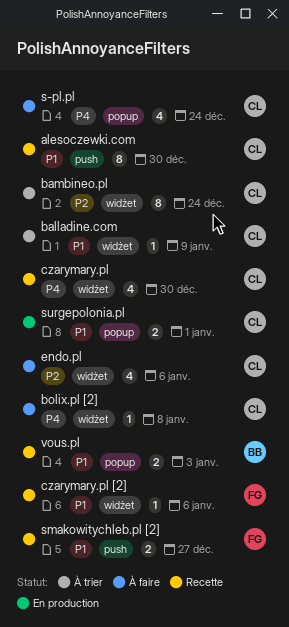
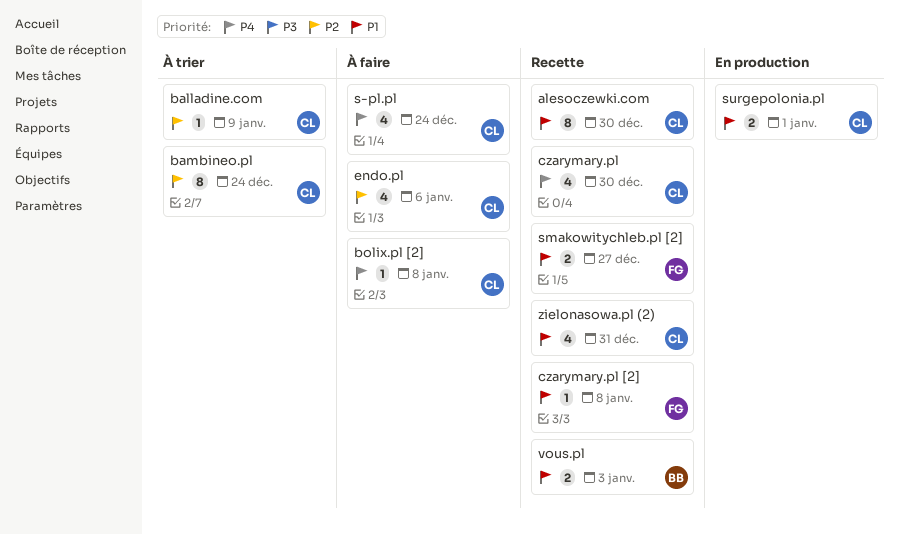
balladine.com, priority: P1 -> P2
czarymary.pl [2], due: Jan 6 -> Jan 8
zielonasowa.pl (2): none -> present

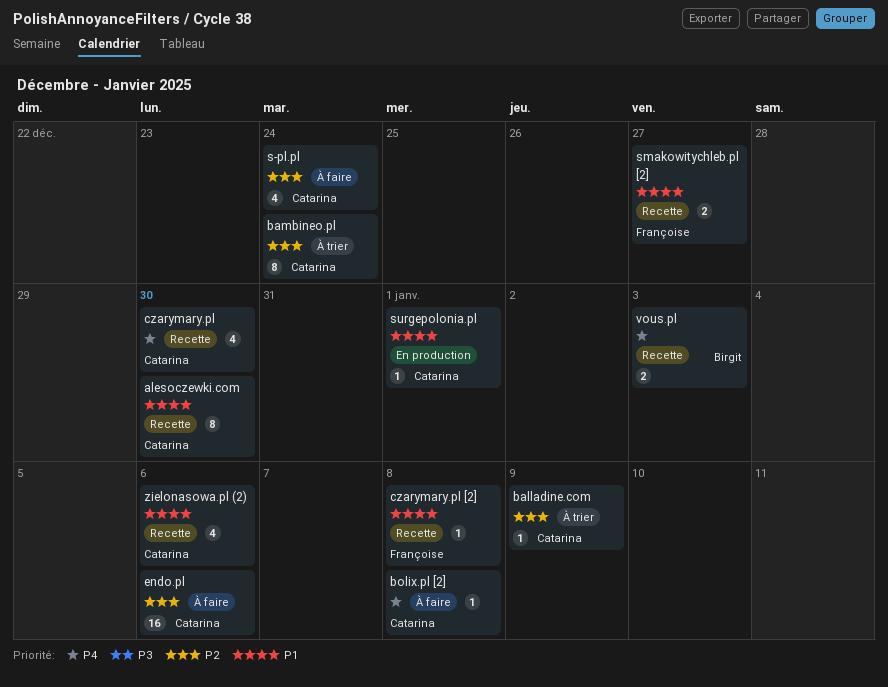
endo.pl, estimate: 4 -> 16
s-pl.pl, priority: P4 -> P2
surgepolonia.pl, estimate: 2 -> 1
vous.pl, priority: P1 -> P4
zielonasowa.pl (2), due: Dec 31 -> Jan 6

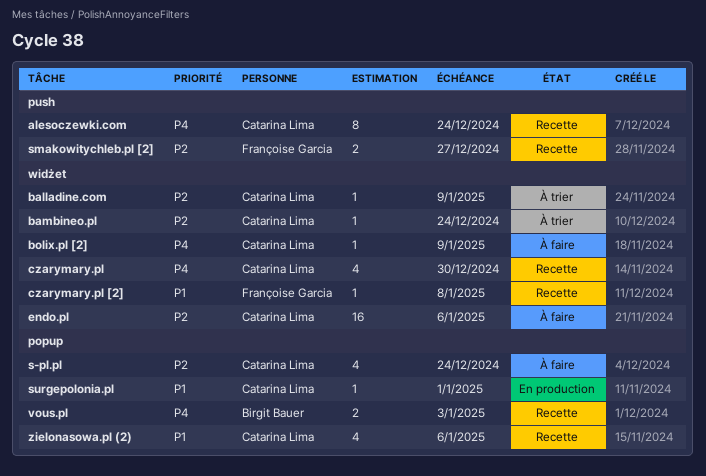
alesoczewki.com, priority: P1 -> P4
alesoczewki.com, due: Dec 30 -> Dec 24
bambineo.pl, estimate: 8 -> 1
bolix.pl [2], due: Jan 8 -> Jan 9
smakowitychleb.pl [2], priority: P1 -> P2

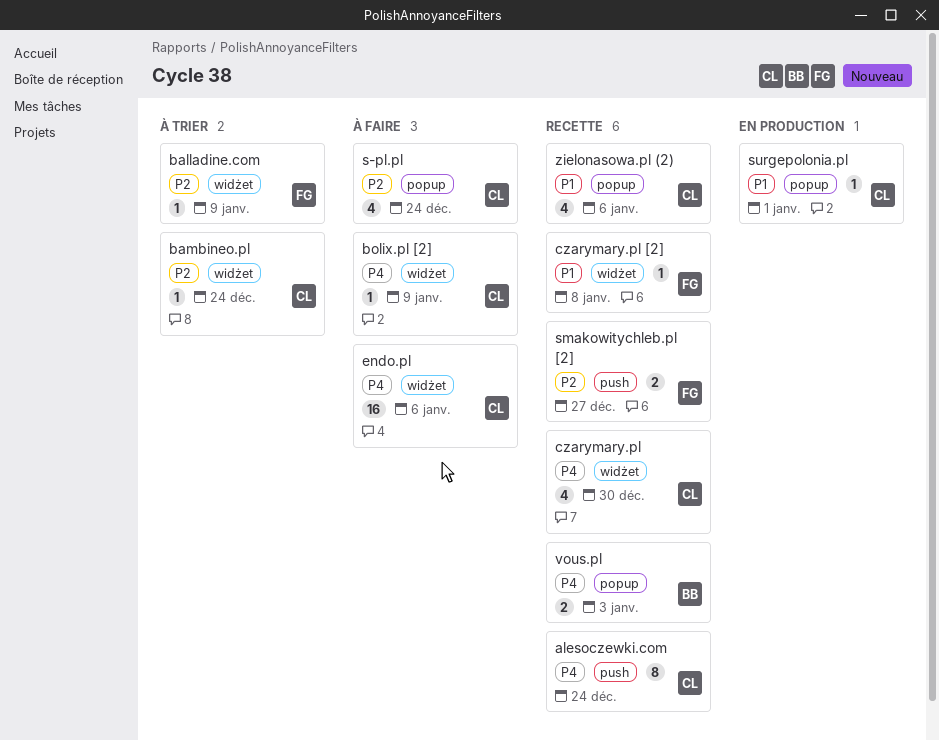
balladine.com, owner: Catarina Lima -> Françoise Garcia
endo.pl, priority: P2 -> P4

